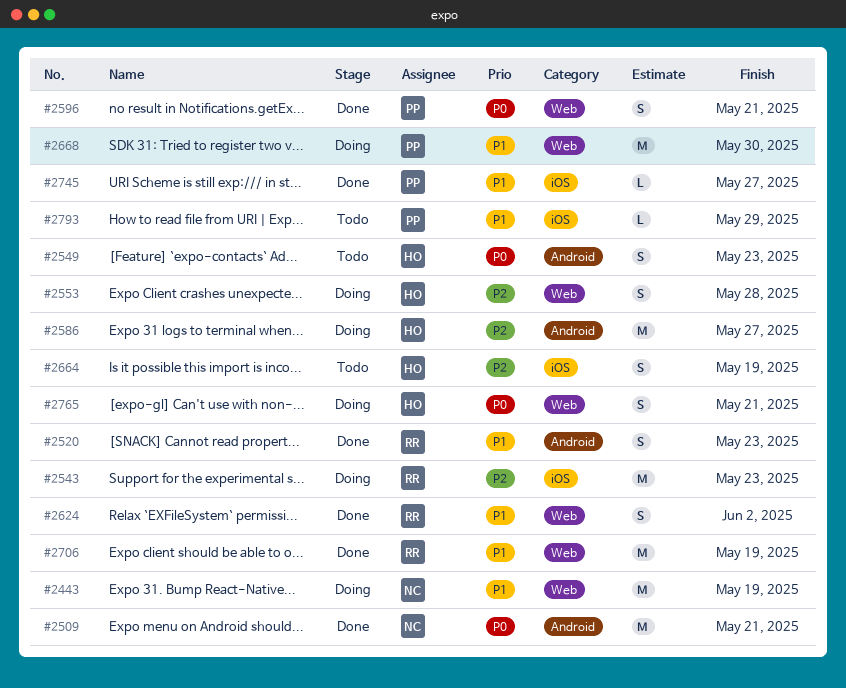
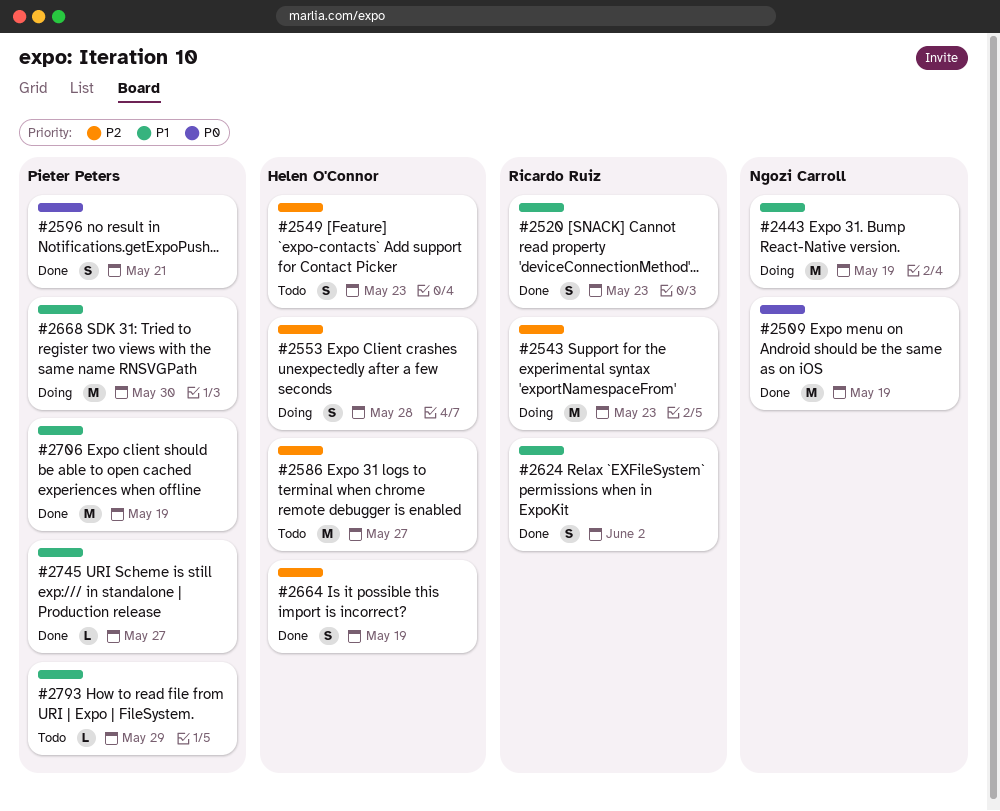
#2509, due: May 21 -> May 19
#2549, priority: P0 -> P2
#2586, status: Doing -> Todo
#2664, status: Todo -> Done
#2706, owner: Ricardo Ruiz -> Pieter Peters
#2765: present -> none

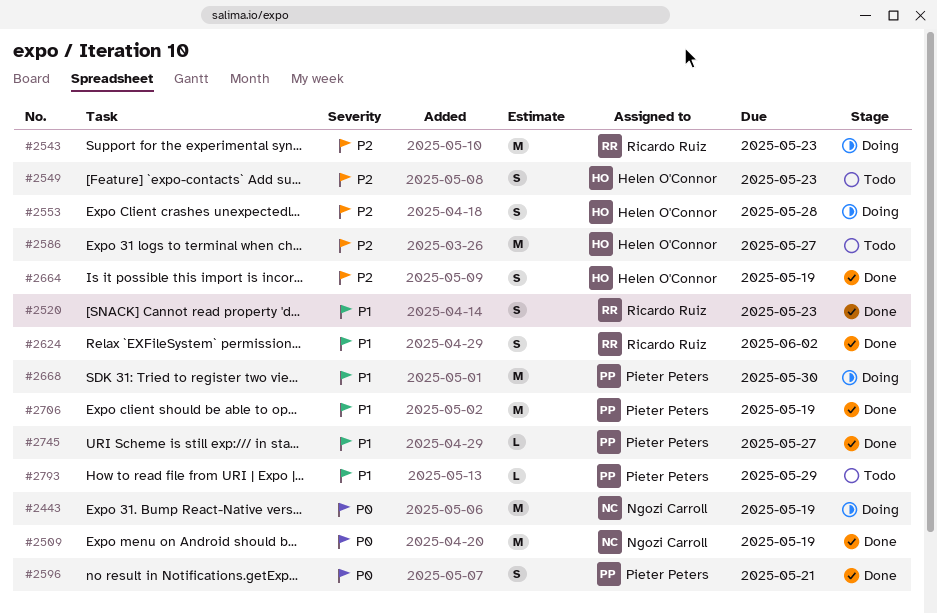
#2443, priority: P1 -> P0

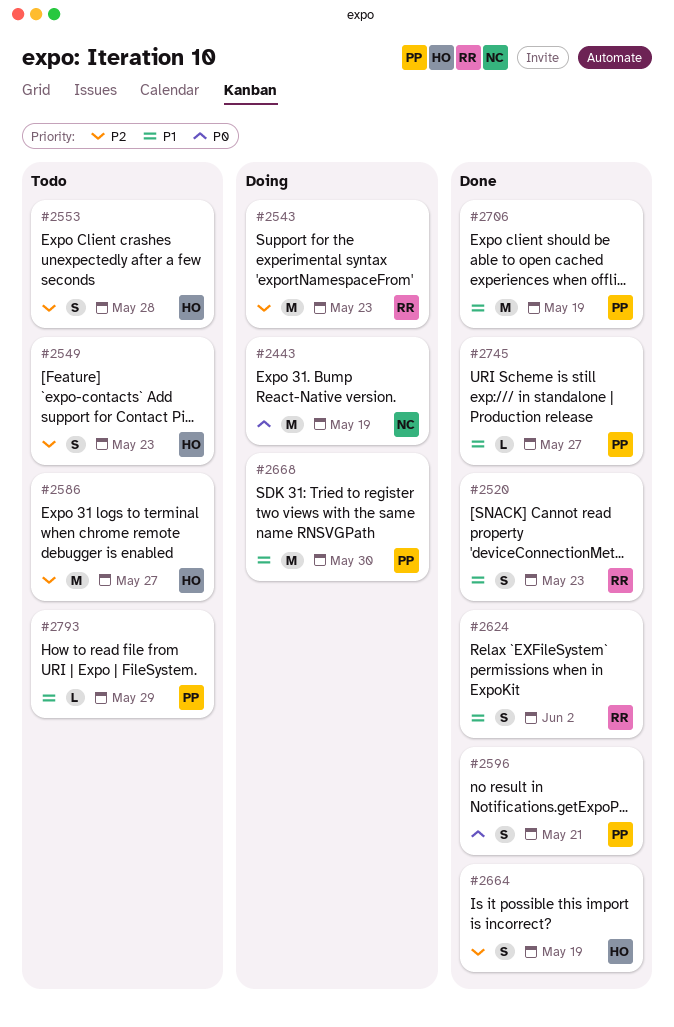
#2509: present -> none
#2553, status: Doing -> Todo

